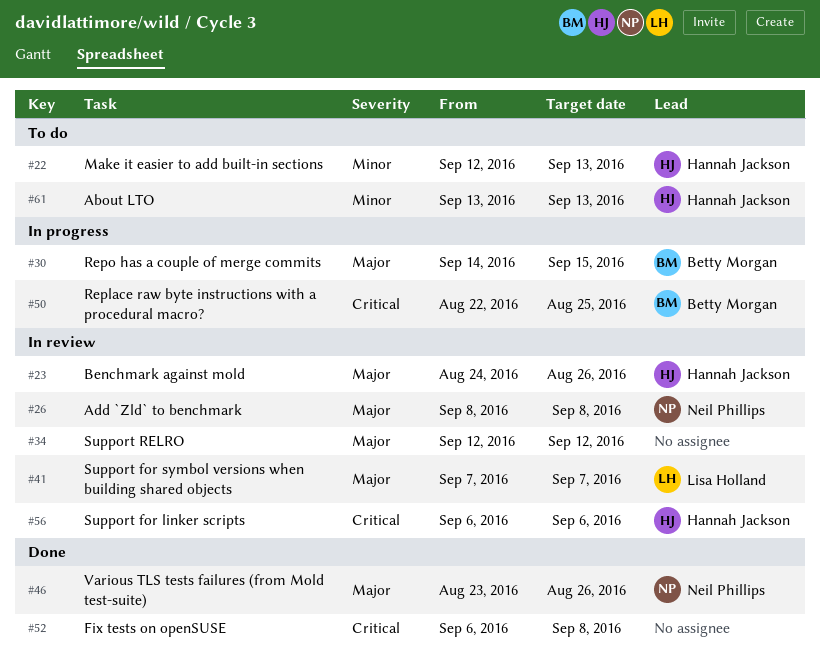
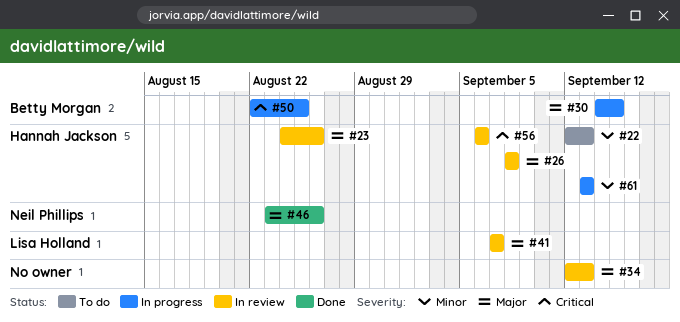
#26, owner: Neil Phillips -> Hannah Jackson
#34, due: Sep 12 -> Sep 13
#52: present -> none
#61, status: To do -> In progress

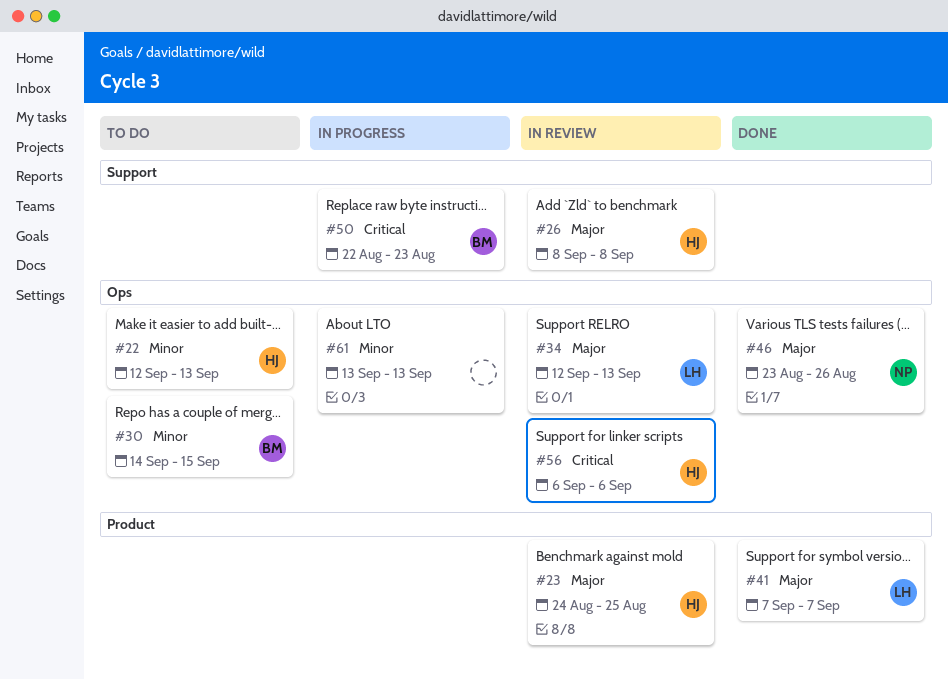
#23, due: Aug 26 -> Aug 25
#30, status: In progress -> To do
#30, priority: Major -> Minor
#34, owner: none -> Lisa Holland
#41, status: In review -> Done
#50, due: Aug 25 -> Aug 23
#61, owner: Hannah Jackson -> none

